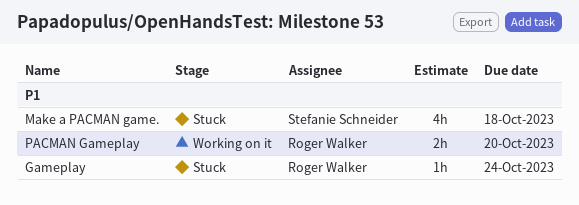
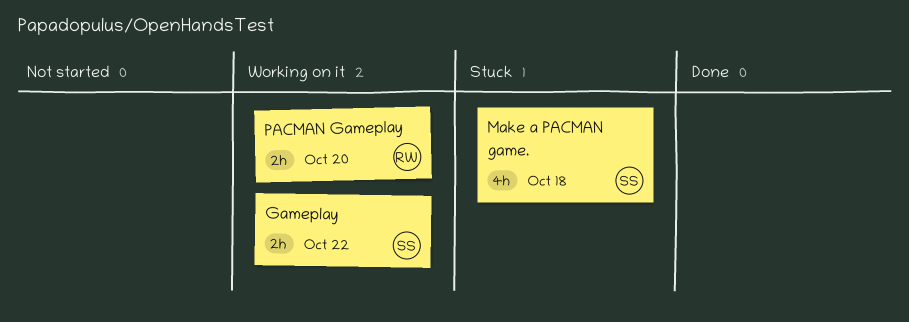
Gameplay, status: Stuck -> Working on it
Gameplay, owner: Roger Walker -> Stefanie Schneider
Gameplay, estimate: 1h -> 2h
Gameplay, due: Oct 24 -> Oct 22

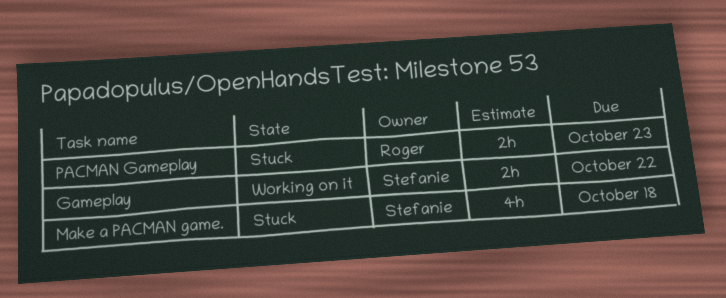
PACMAN Gameplay, status: Working on it -> Stuck
PACMAN Gameplay, due: Oct 20 -> Oct 23

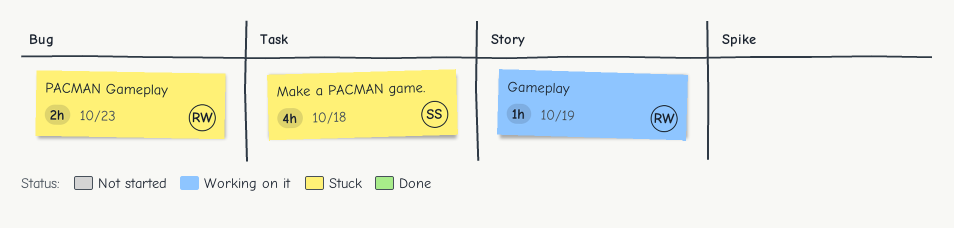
Gameplay, owner: Stefanie -> Roger
Gameplay, estimate: 2h -> 1h
Gameplay, due: Oct 22 -> Oct 19

